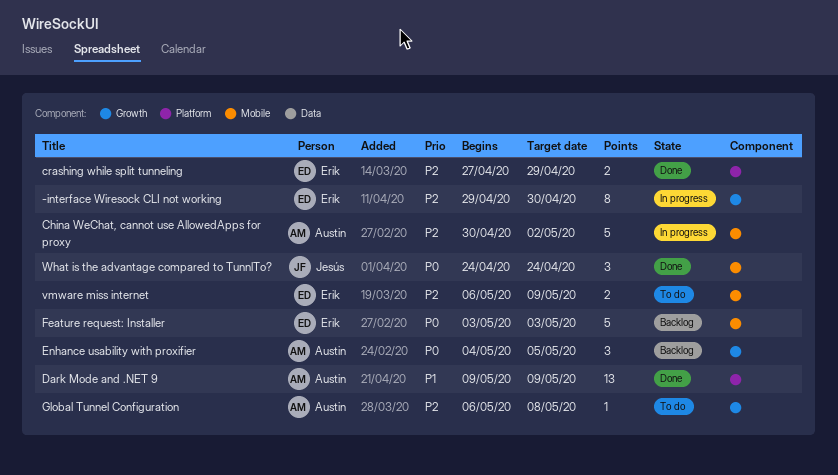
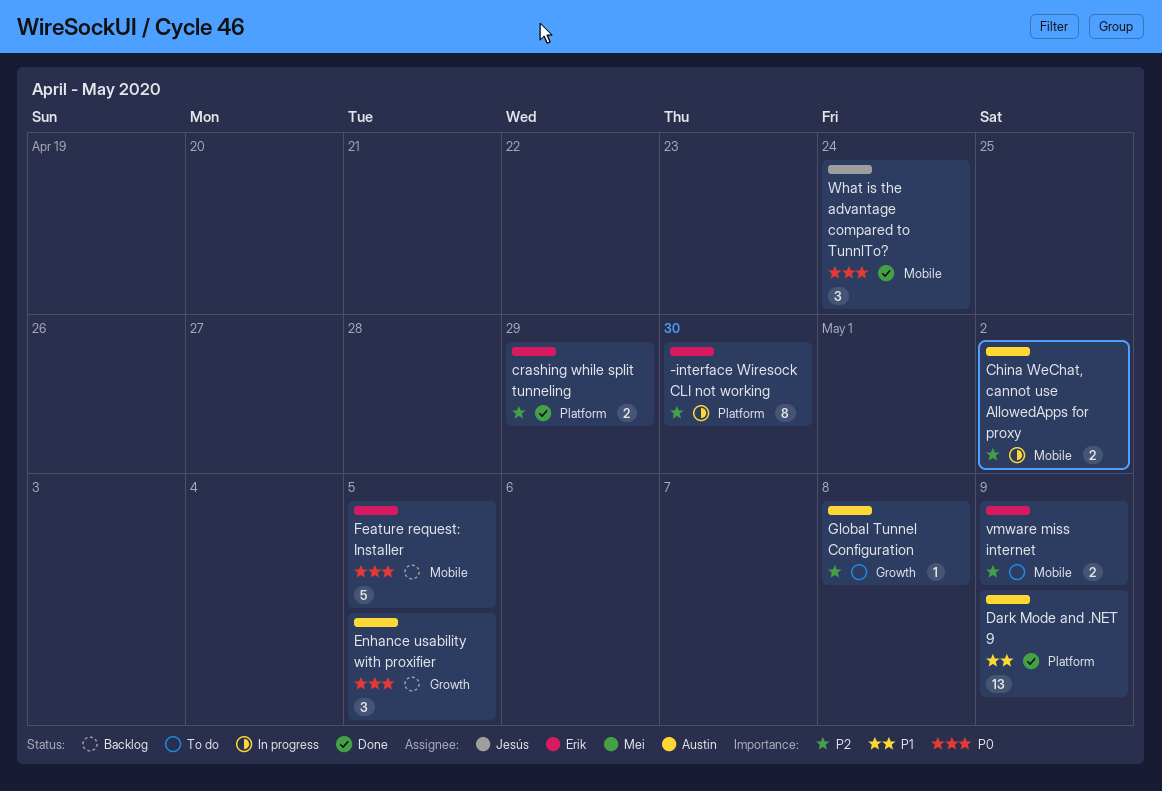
-interface Wiresock CLI not working, label: Growth -> Platform
China WeChat, cannot use AllowedApps for proxy, estimate: 5 -> 2
Feature request: Installer, due: May 3 -> May 5

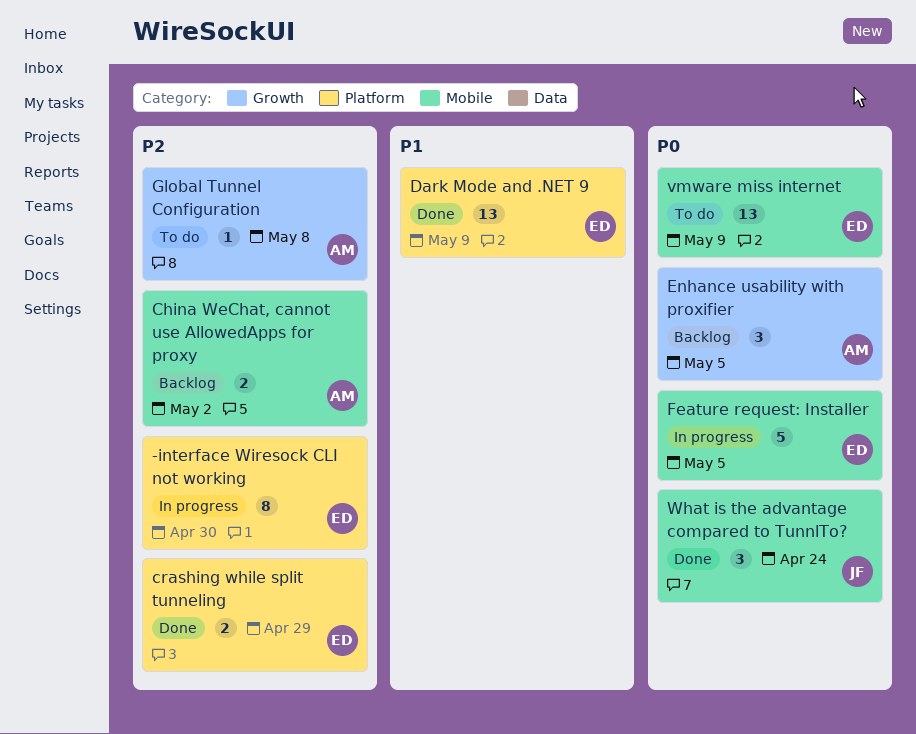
China WeChat, cannot use AllowedApps for proxy, status: In progress -> Backlog
Dark Mode and .NET 9, owner: Austin -> Erik
Feature request: Installer, status: Backlog -> In progress
vmware miss internet, priority: P2 -> P0
vmware miss internet, estimate: 2 -> 13

